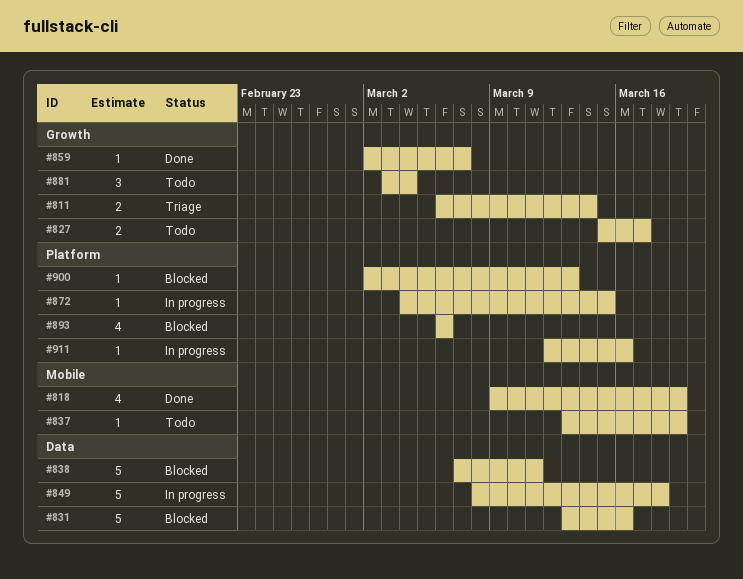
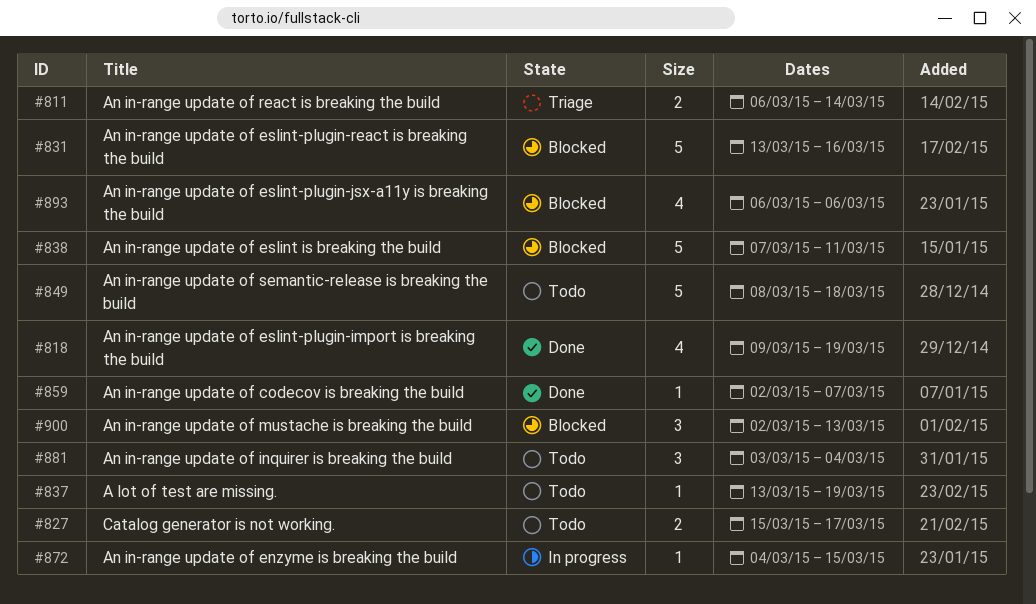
#849, status: In progress -> Todo
#900, estimate: 1 -> 3
#911: present -> none

